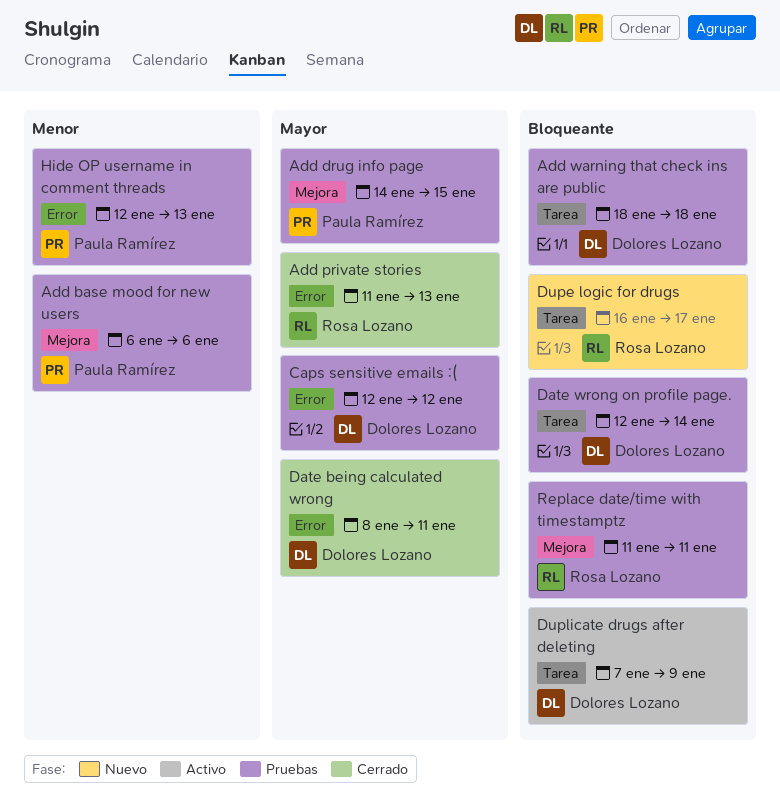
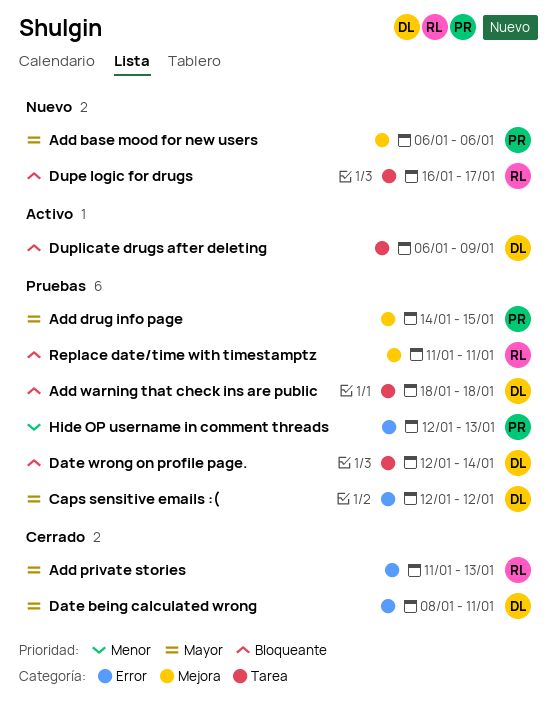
Add base mood for new users, status: Pruebas -> Nuevo
Add base mood for new users, priority: Menor -> Mayor
Duplicate drugs after deleting, start: Jan 7 -> Jan 6

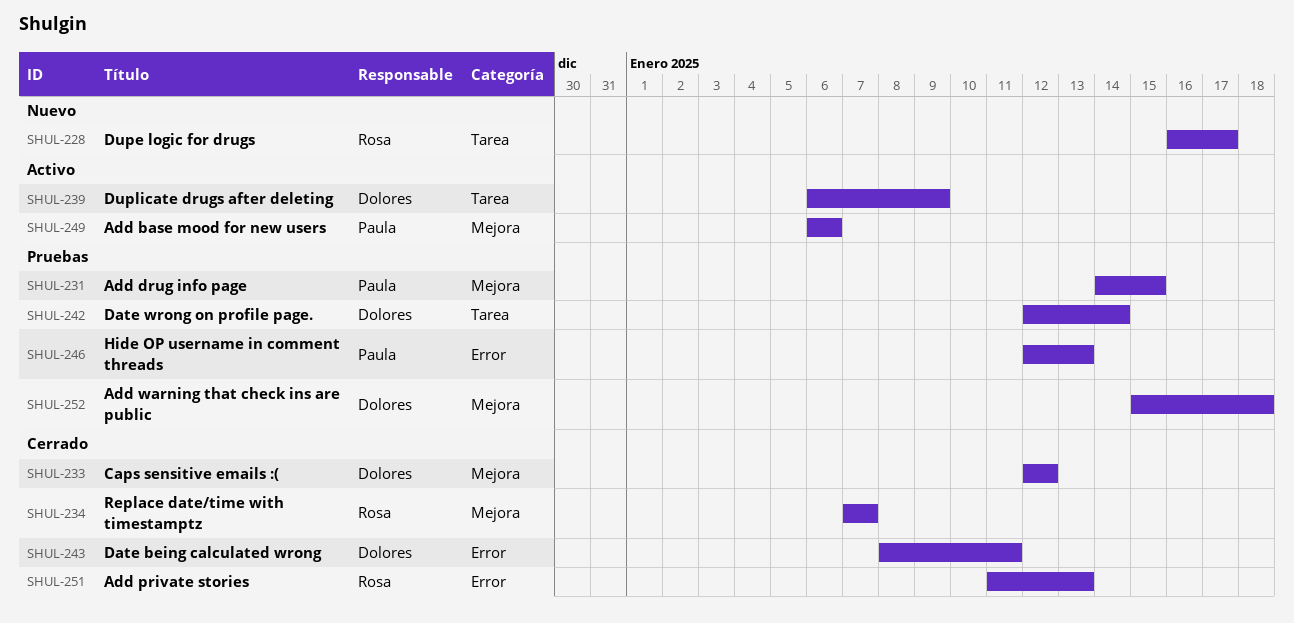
Add base mood for new users, status: Nuevo -> Activo
Add warning that check ins are public, label: Tarea -> Mejora
Add warning that check ins are public, start: Jan 18 -> Jan 15
Caps sensitive emails :(, status: Pruebas -> Cerrado
Caps sensitive emails :(, label: Error -> Mejora
Replace date/time with timestamptz, status: Pruebas -> Cerrado
Replace date/time with timestamptz, start: Jan 11 -> Jan 7
Replace date/time with timestamptz, due: Jan 11 -> Jan 7

